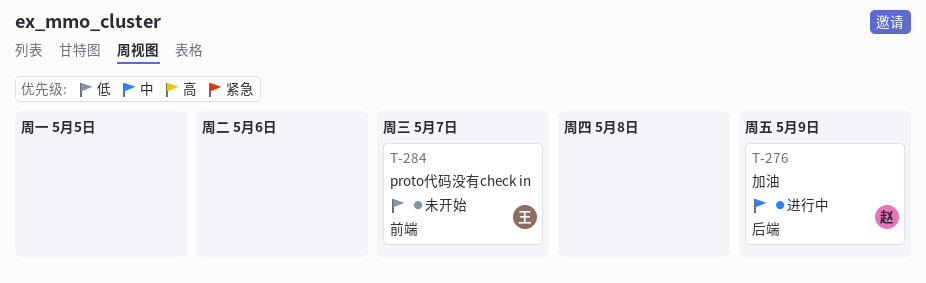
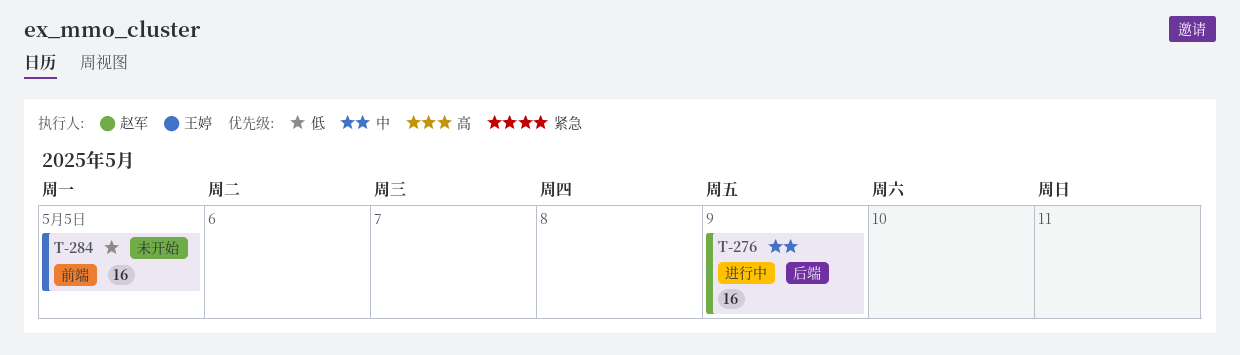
T-284, due: May 7 -> May 5

